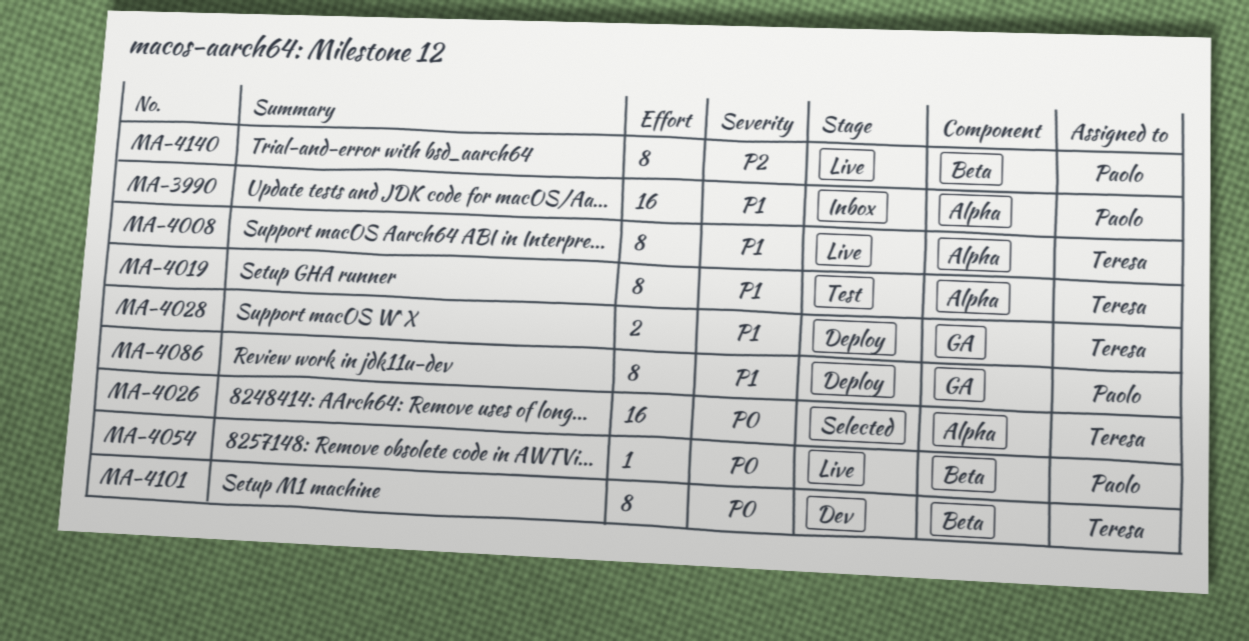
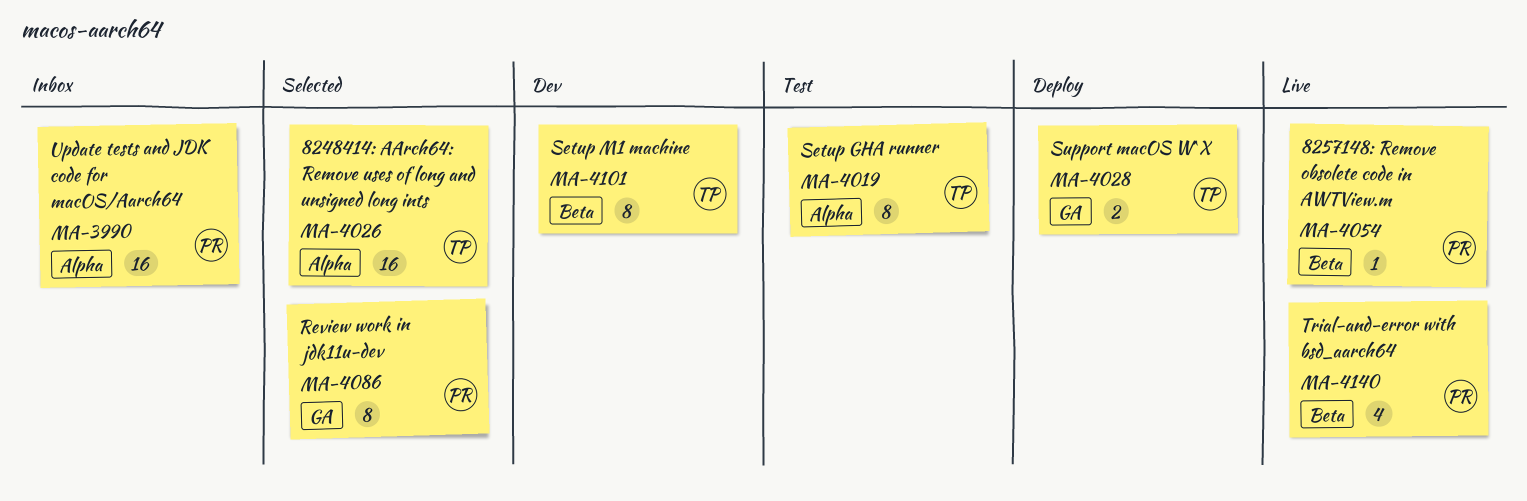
MA-4008: present -> none
MA-4086, status: Deploy -> Selected
MA-4140, estimate: 8 -> 4

